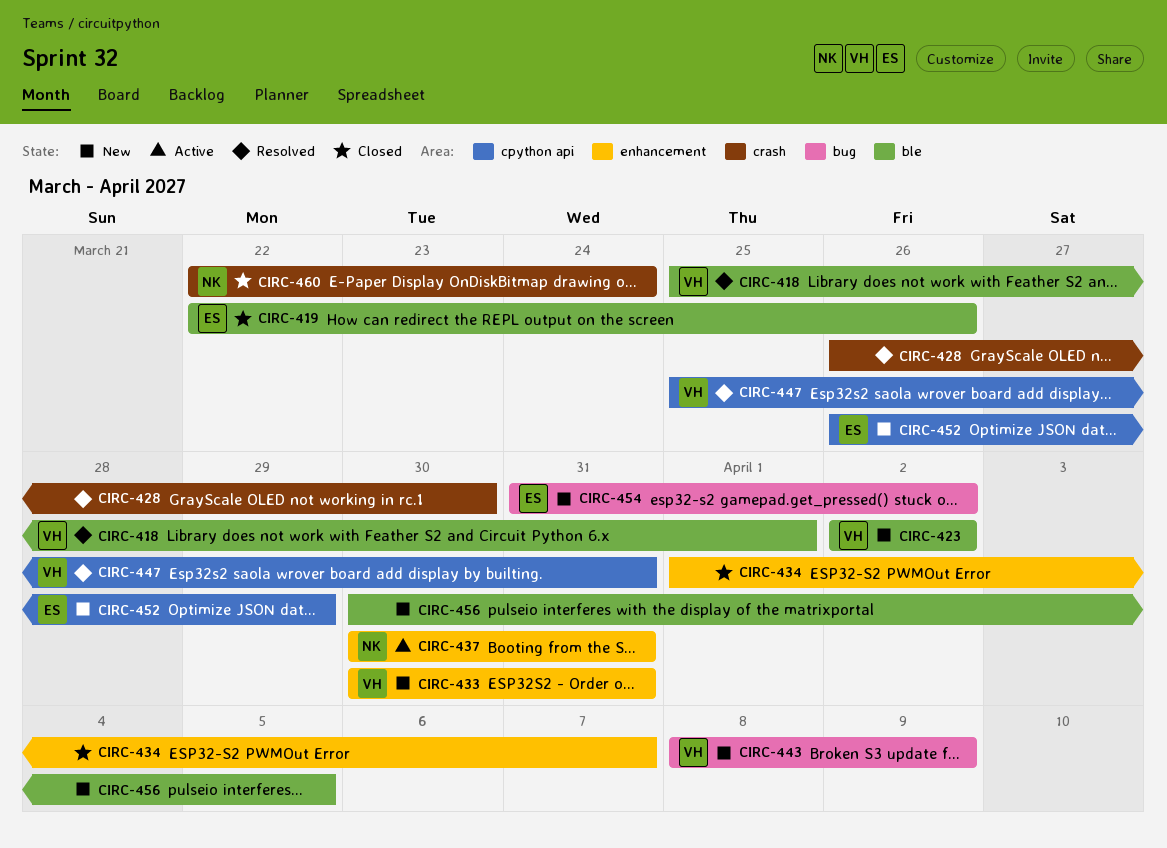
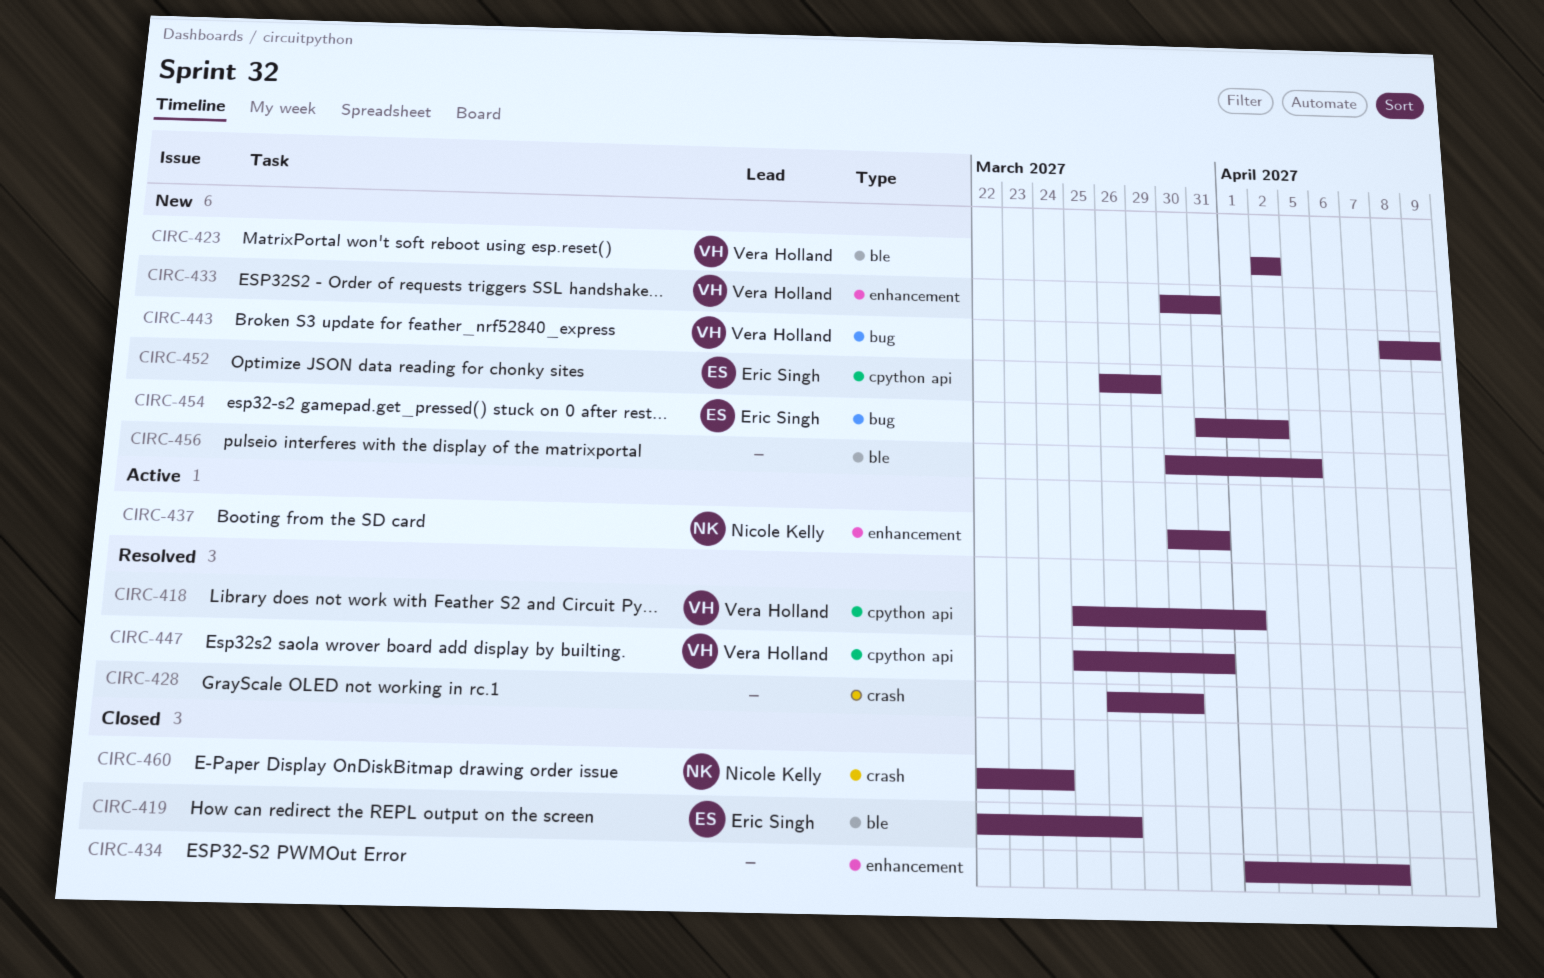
CIRC-418, label: ble -> cpython api

